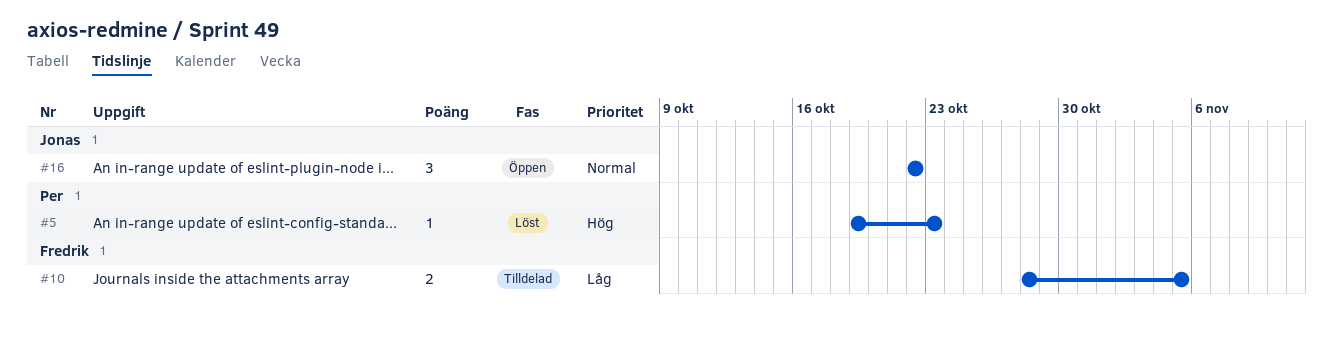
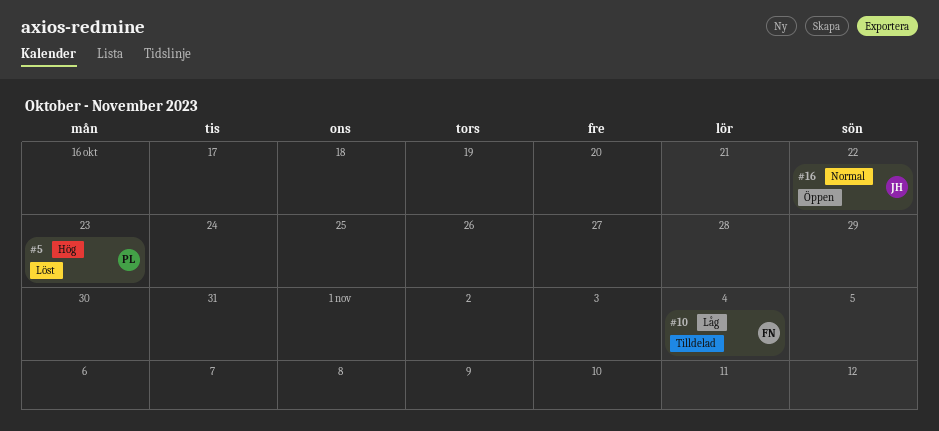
#10, due: Nov 5 -> Nov 4

